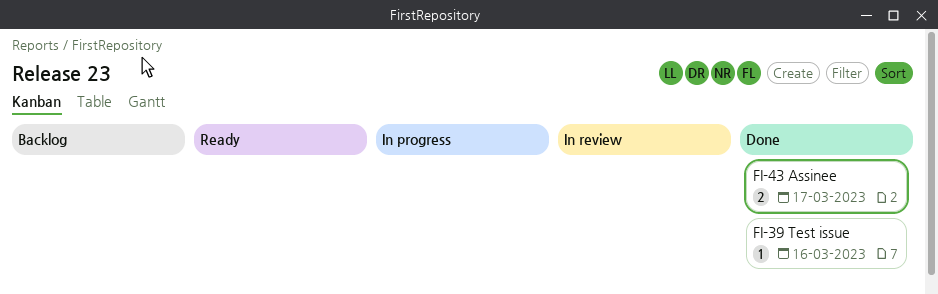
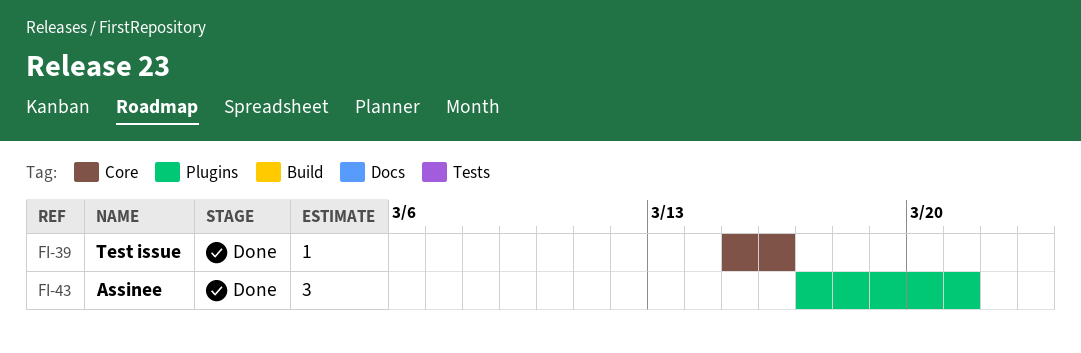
FI-43, estimate: 2 -> 3
FI-43, due: Mar 17 -> Mar 21

